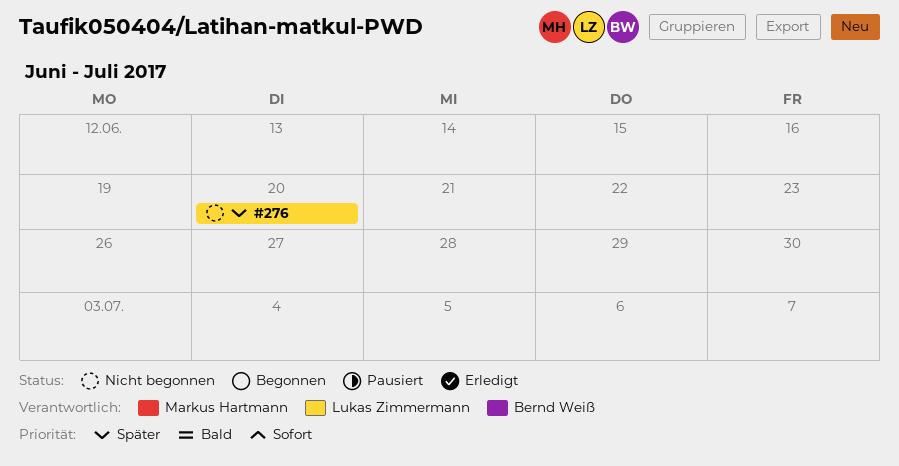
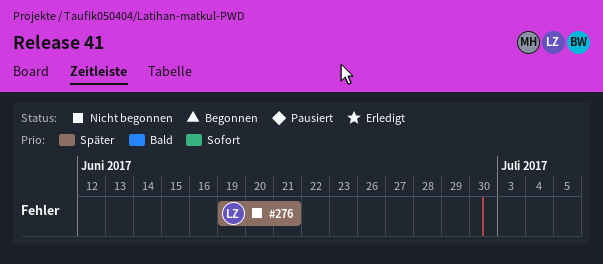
#276, start: Jun 20 -> Jun 19
#276, due: Jun 20 -> Jun 21

